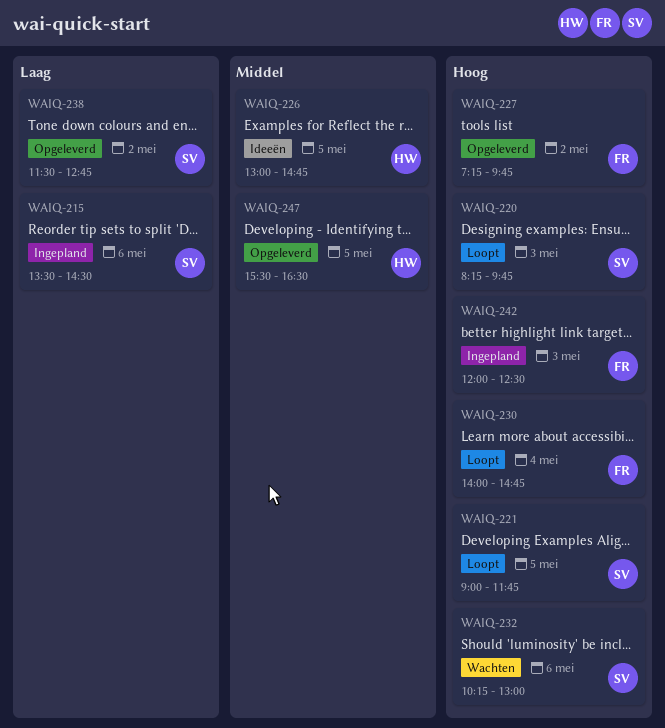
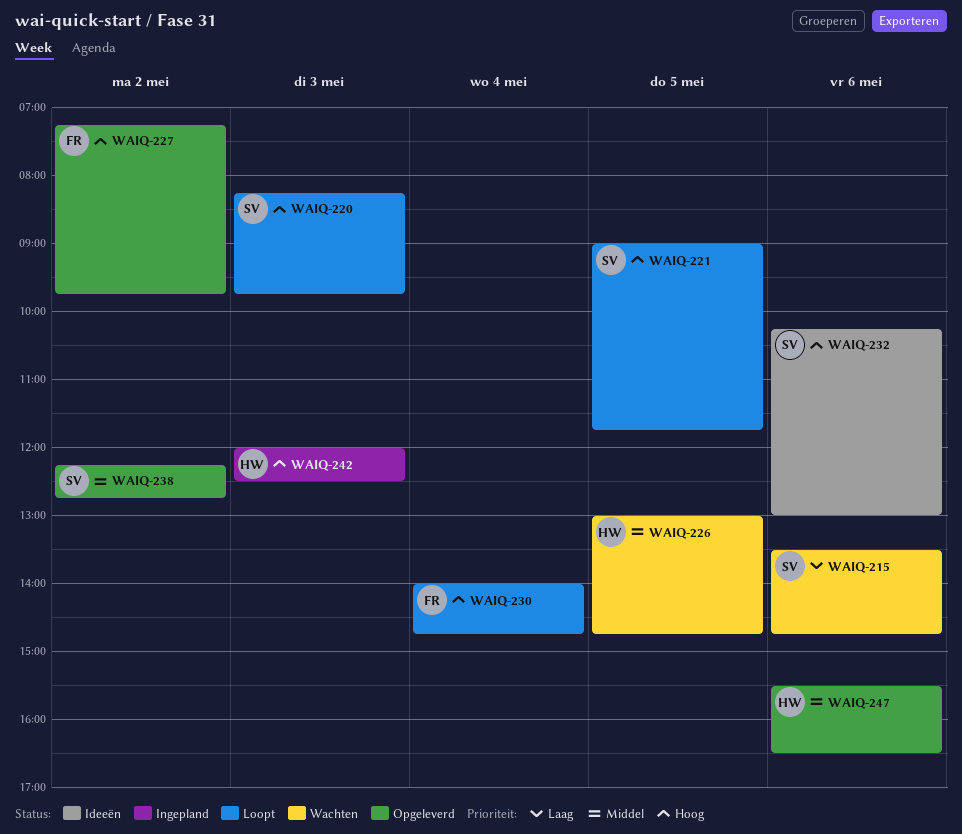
WAIQ-215, status: Ingepland -> Wachten
WAIQ-215, ends: 14:30 -> 14:45
WAIQ-226, status: Ideeën -> Wachten
WAIQ-232, status: Wachten -> Ideeën
WAIQ-238, priority: Laag -> Middel
WAIQ-238, begins: 11:30 -> 12:15
WAIQ-242, owner: FR -> HW
WAIQ-247, day: May 5 -> May 6

